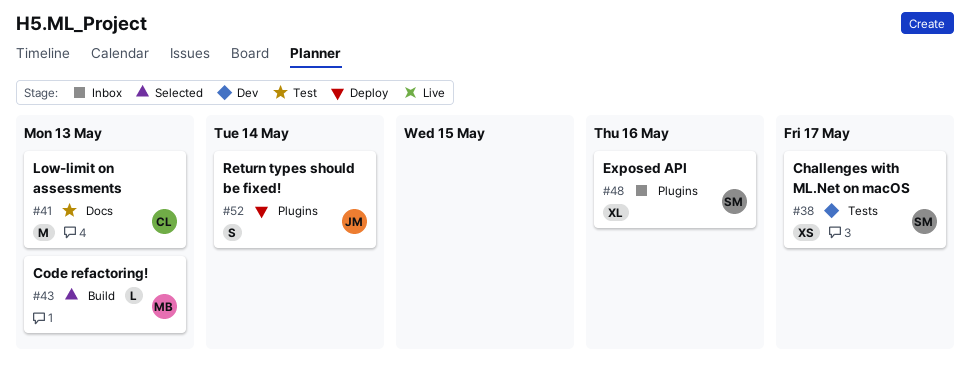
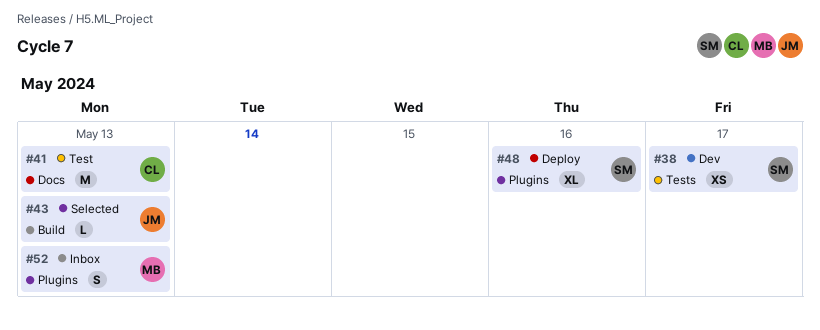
#43, owner: MB -> JM
#48, status: Inbox -> Deploy
#52, status: Deploy -> Inbox
#52, owner: JM -> MB
#52, due: May 14 -> May 13

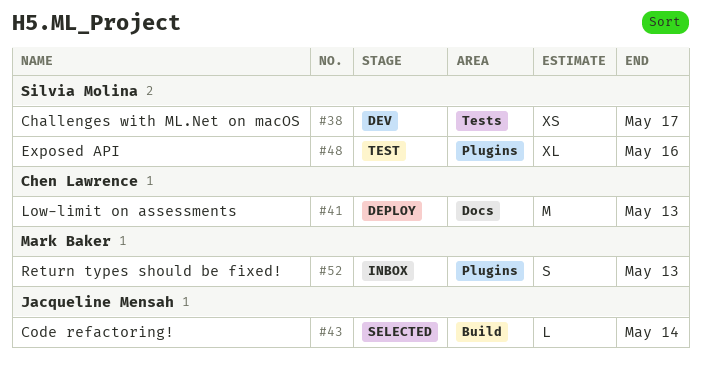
#41, status: Test -> Deploy
#43, due: May 13 -> May 14
#48, status: Deploy -> Test

